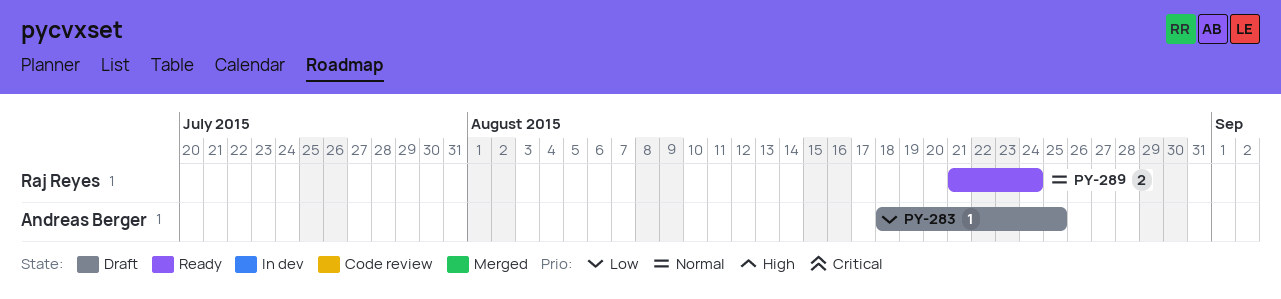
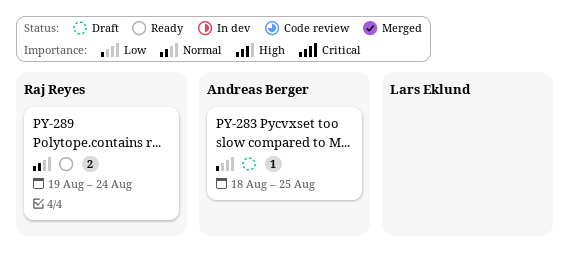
PY-289, start: Aug 21 -> Aug 19

